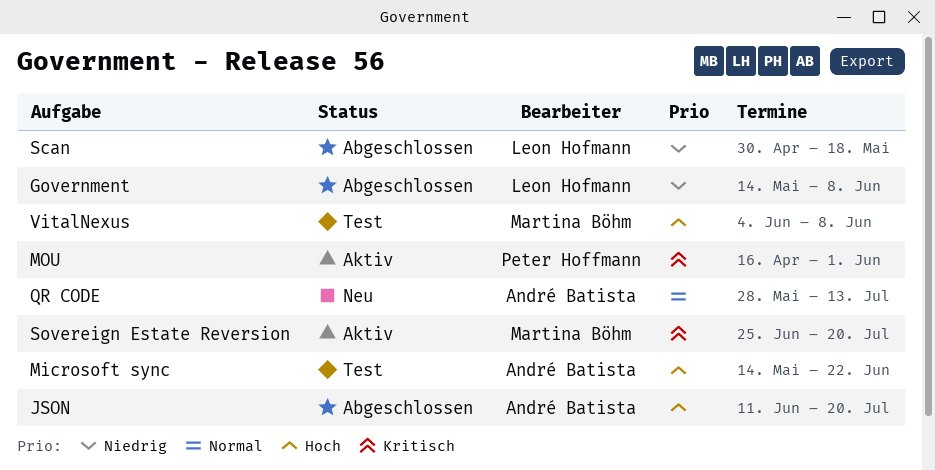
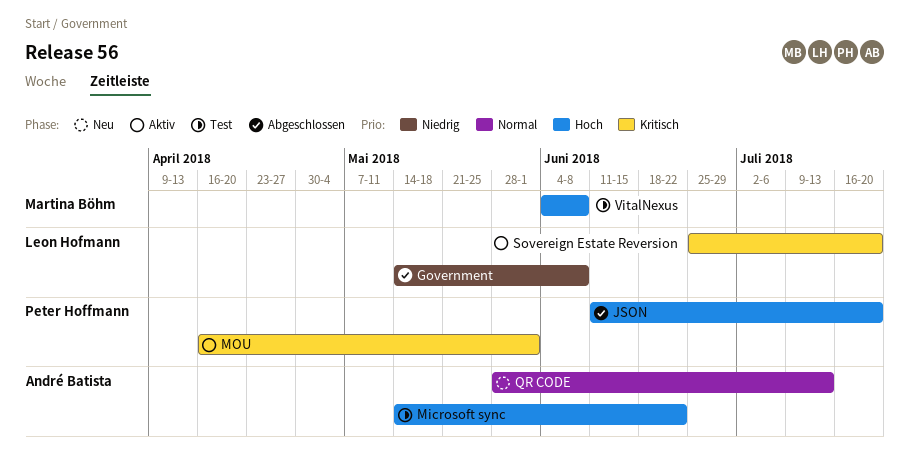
JSON, owner: André Batista -> Peter Hoffmann
Scan: present -> none
Sovereign Estate Reversion, owner: Martina Böhm -> Leon Hofmann

